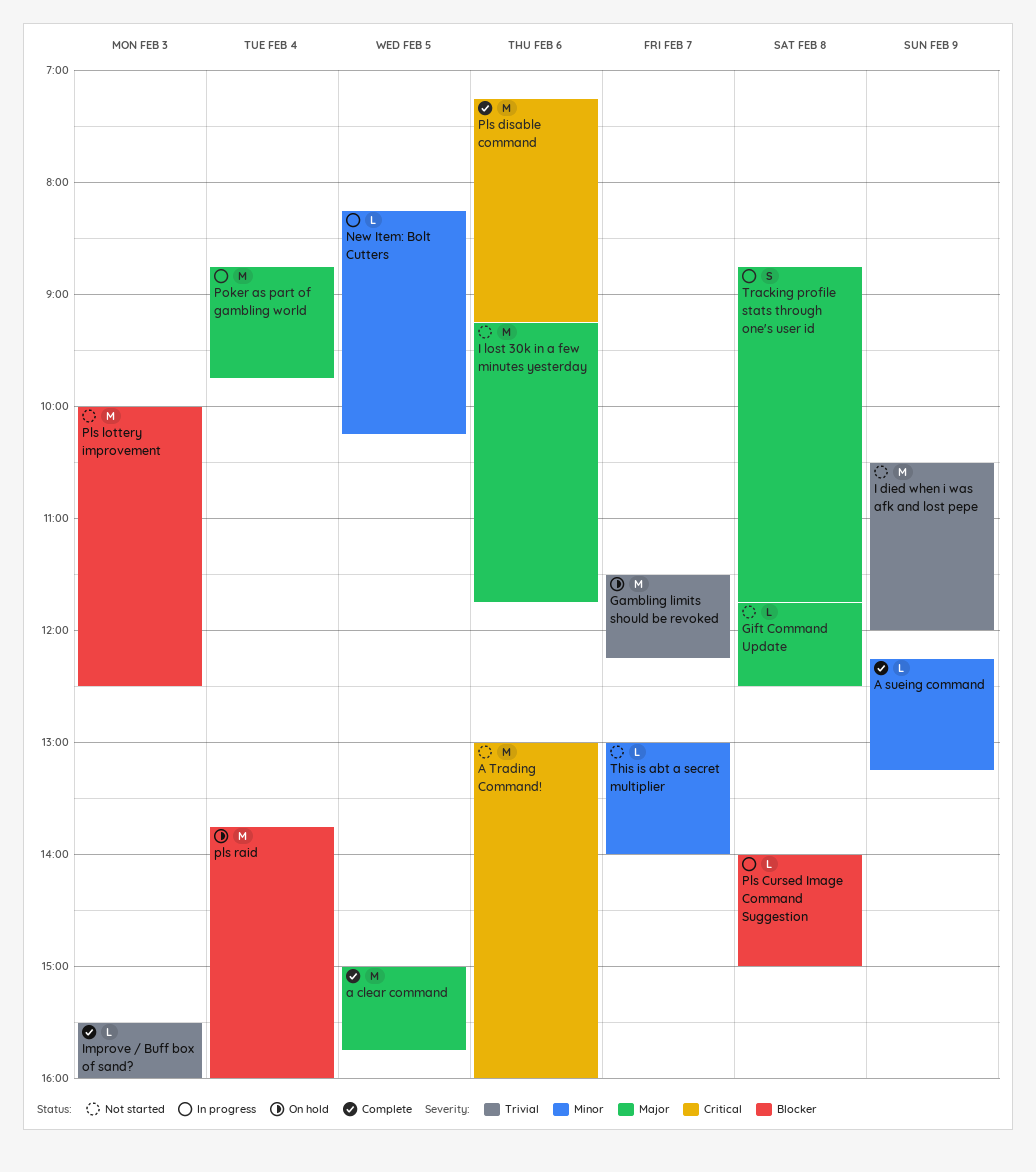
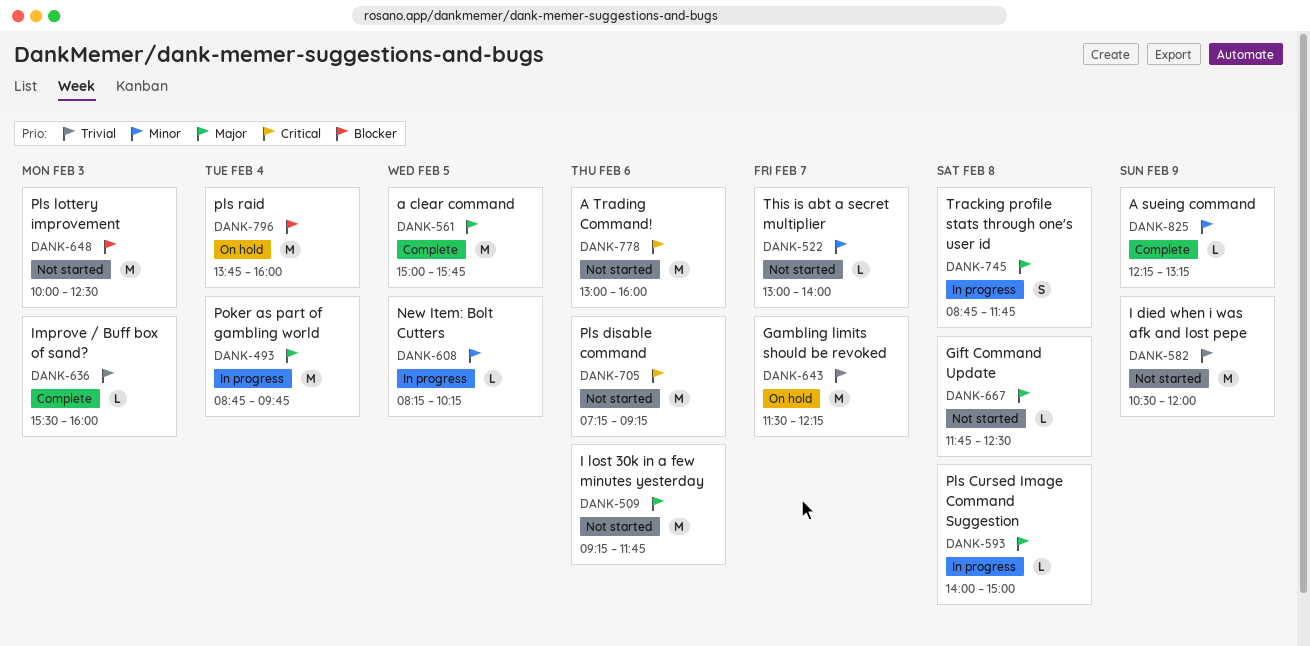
Pls Cursed Image Command Suggestion, priority: Blocker -> Major
Pls disable command, status: Complete -> Not started

